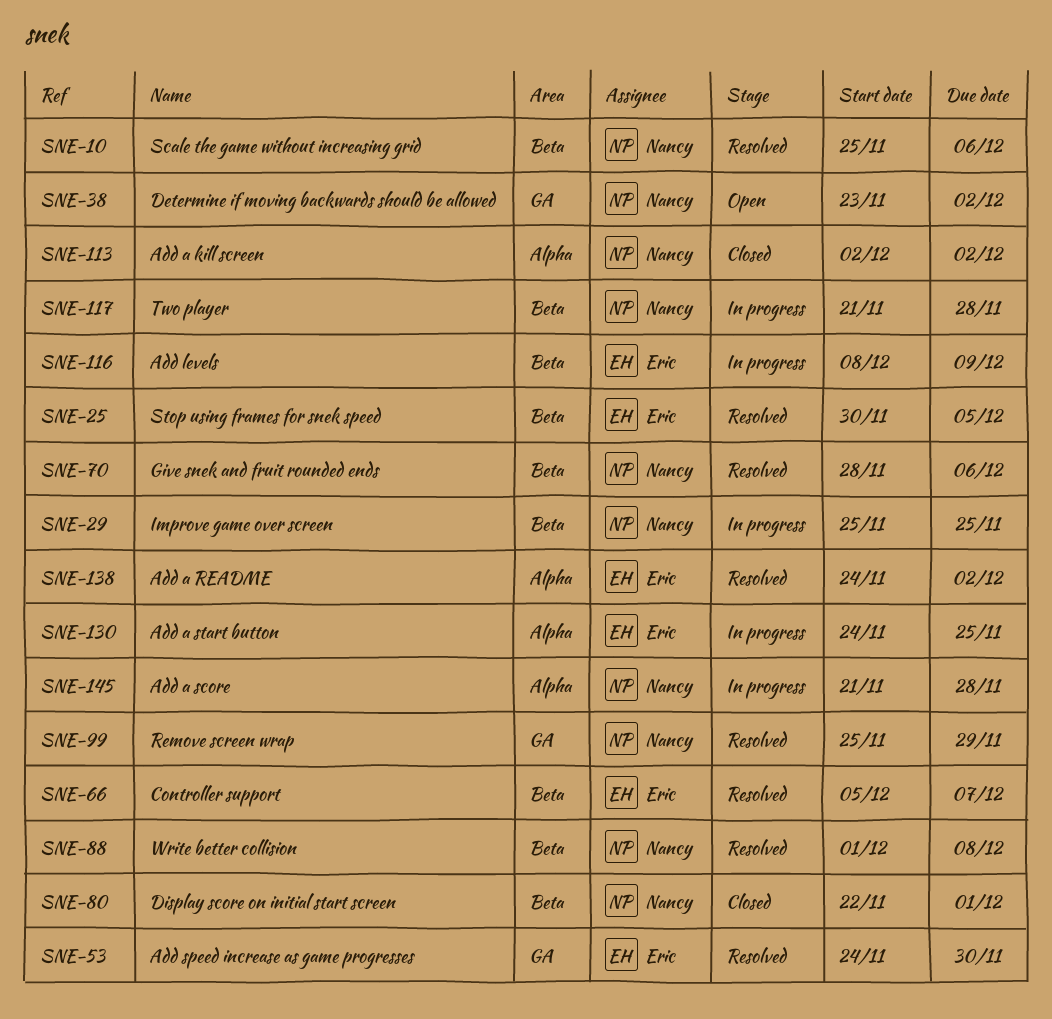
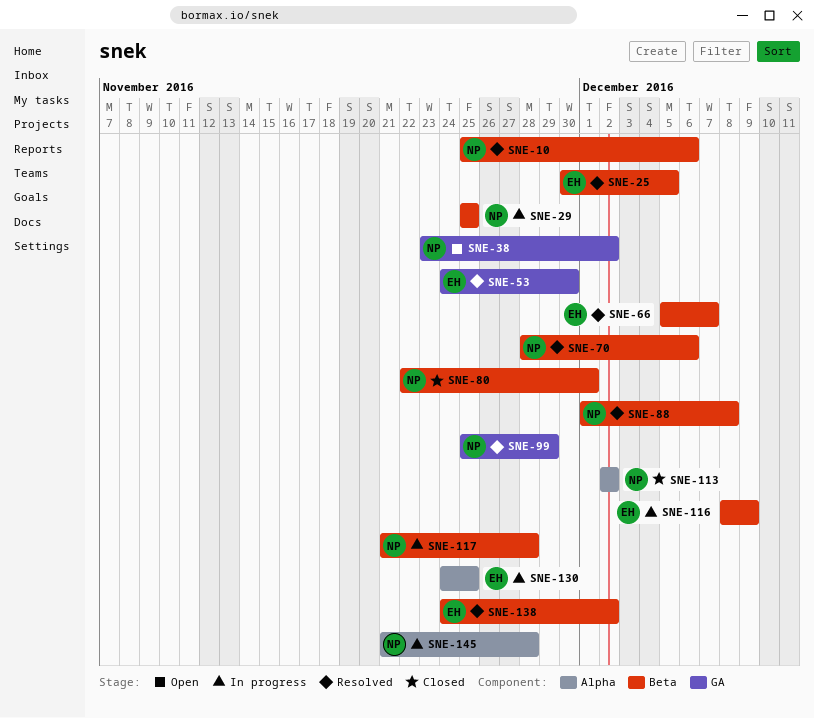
SNE-138, label: Alpha -> Beta

